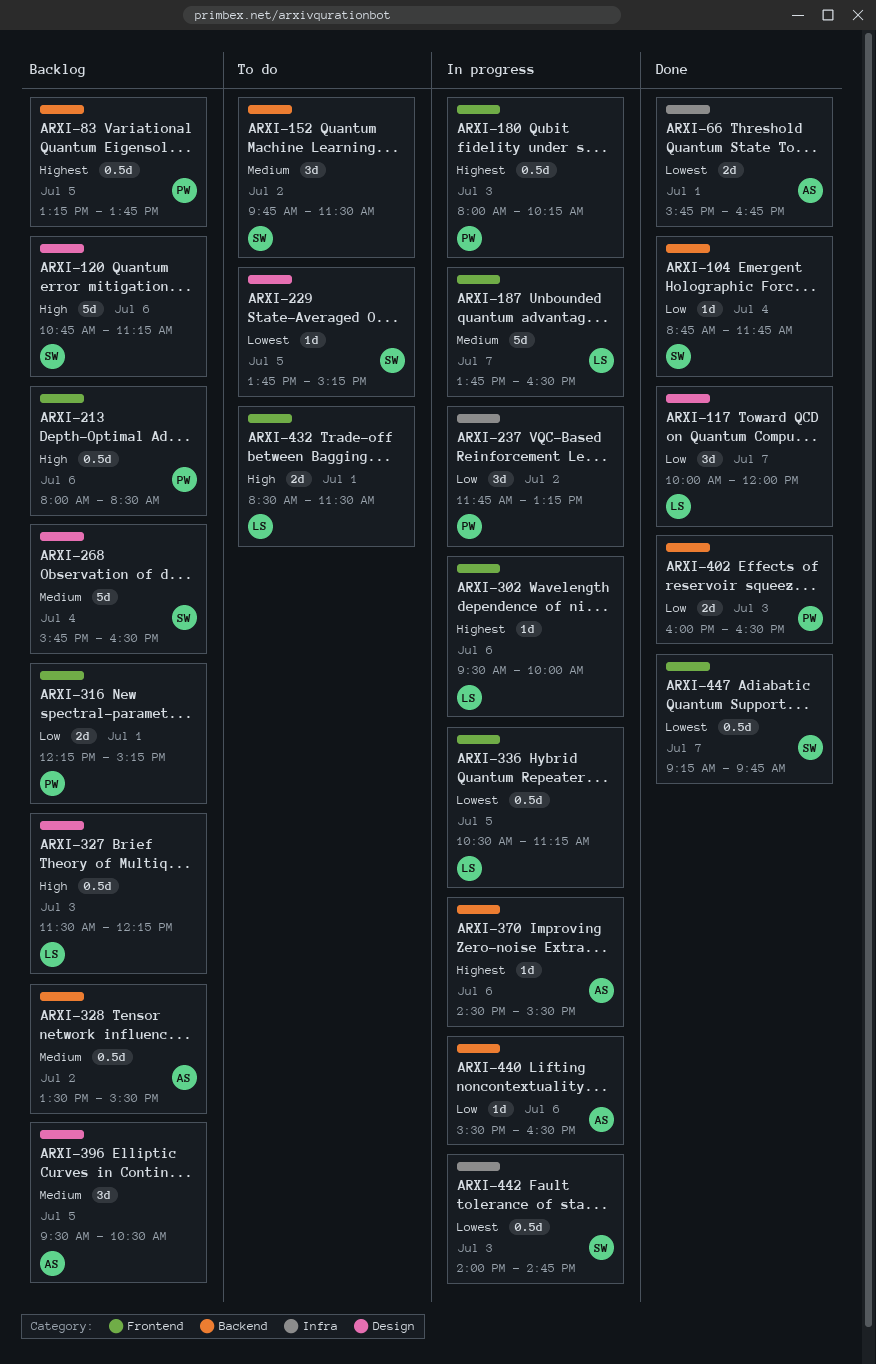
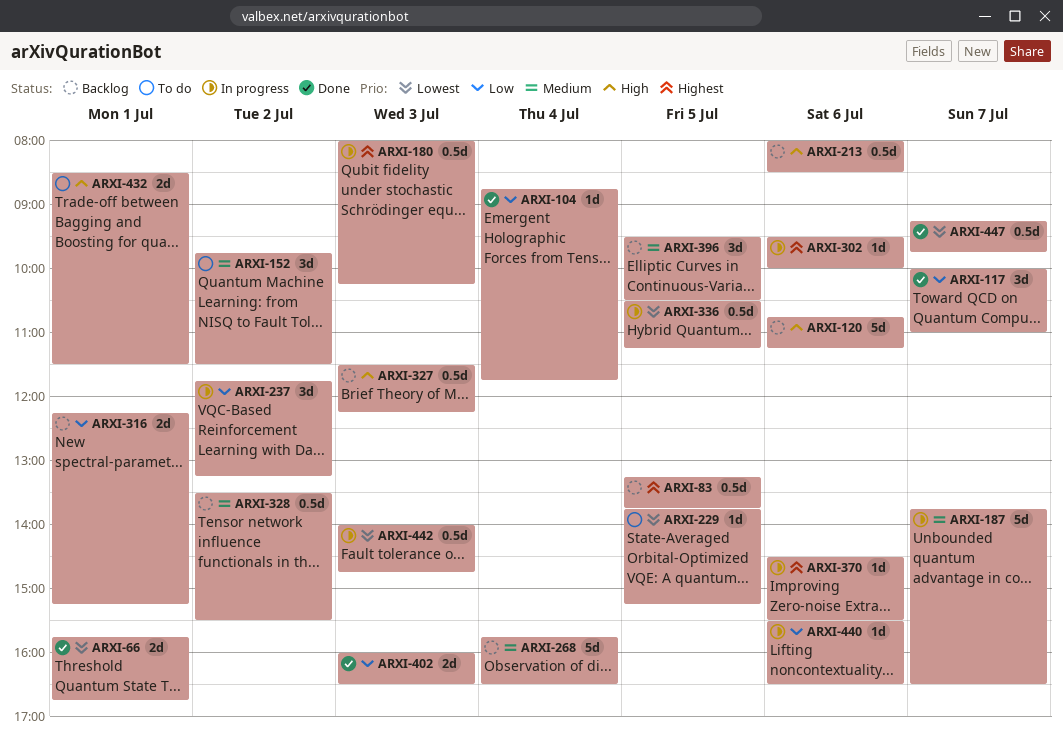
ARXI-117, ends: 12:00 -> 11:00

